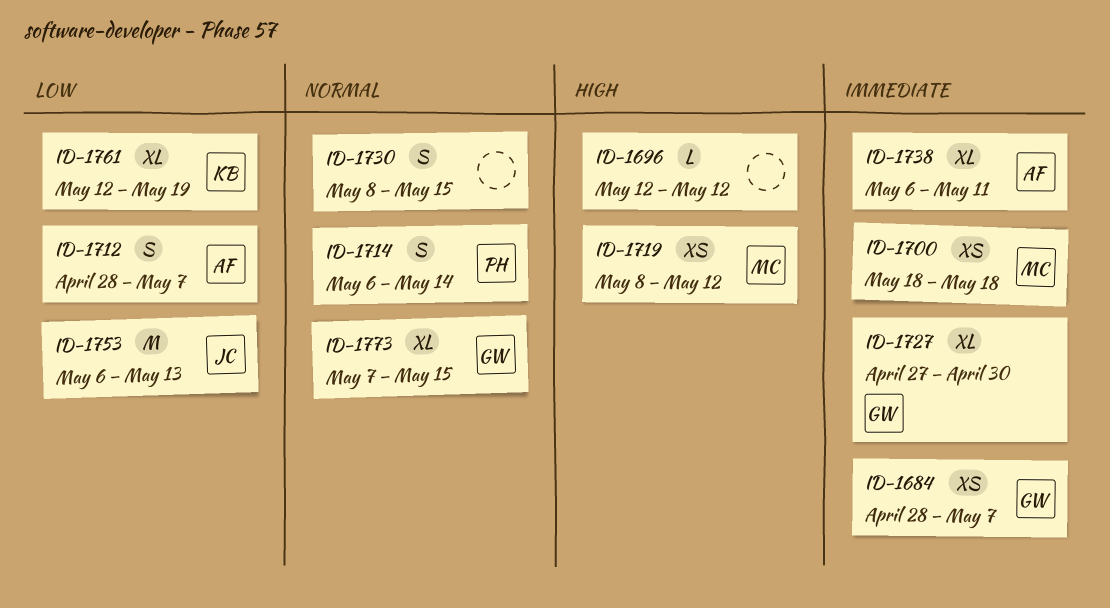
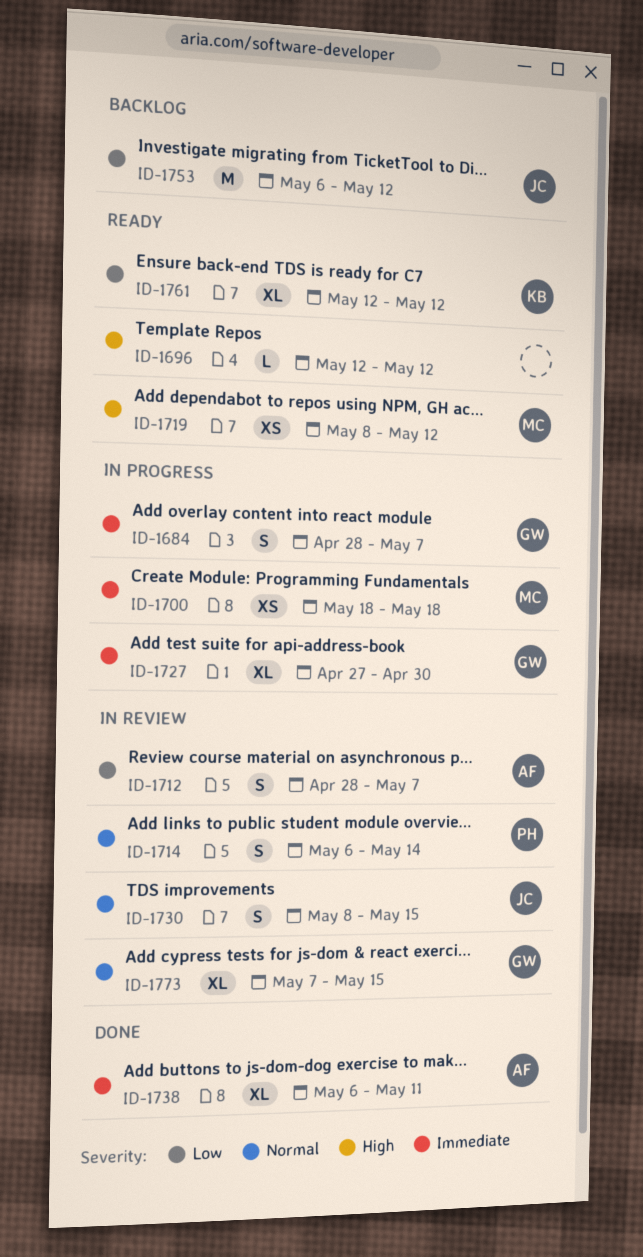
ID-1684, estimate: XS -> S
ID-1730, owner: none -> JC
ID-1753, due: May 13 -> May 12
ID-1761, due: May 19 -> May 12

